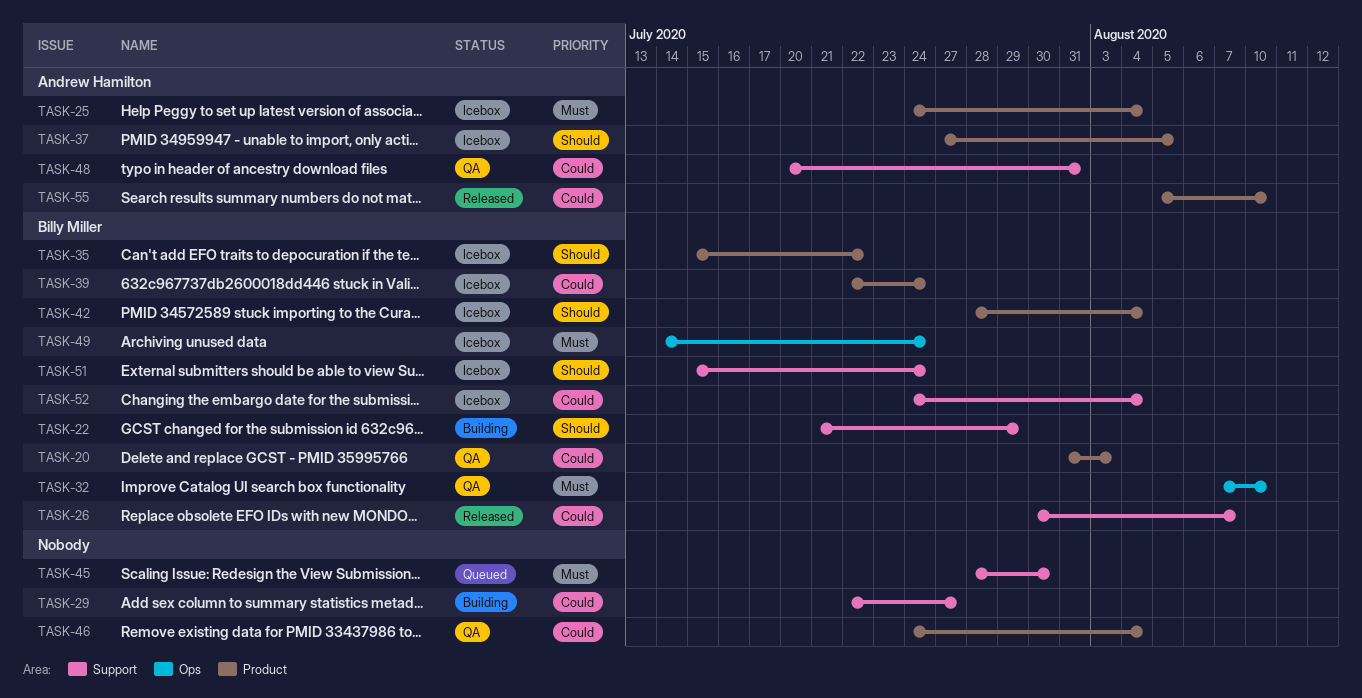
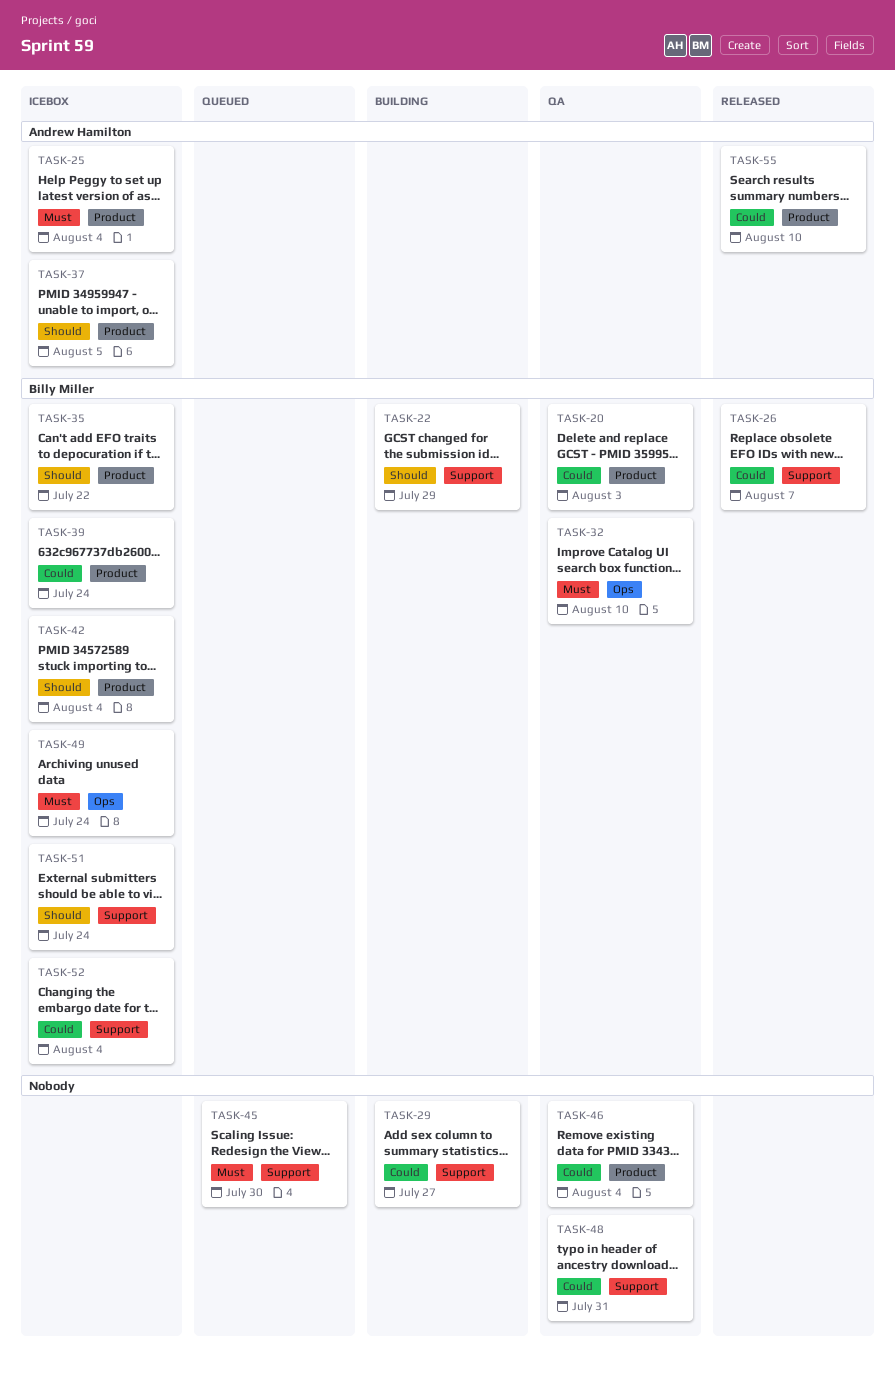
TASK-48, owner: Andrew Hamilton -> none

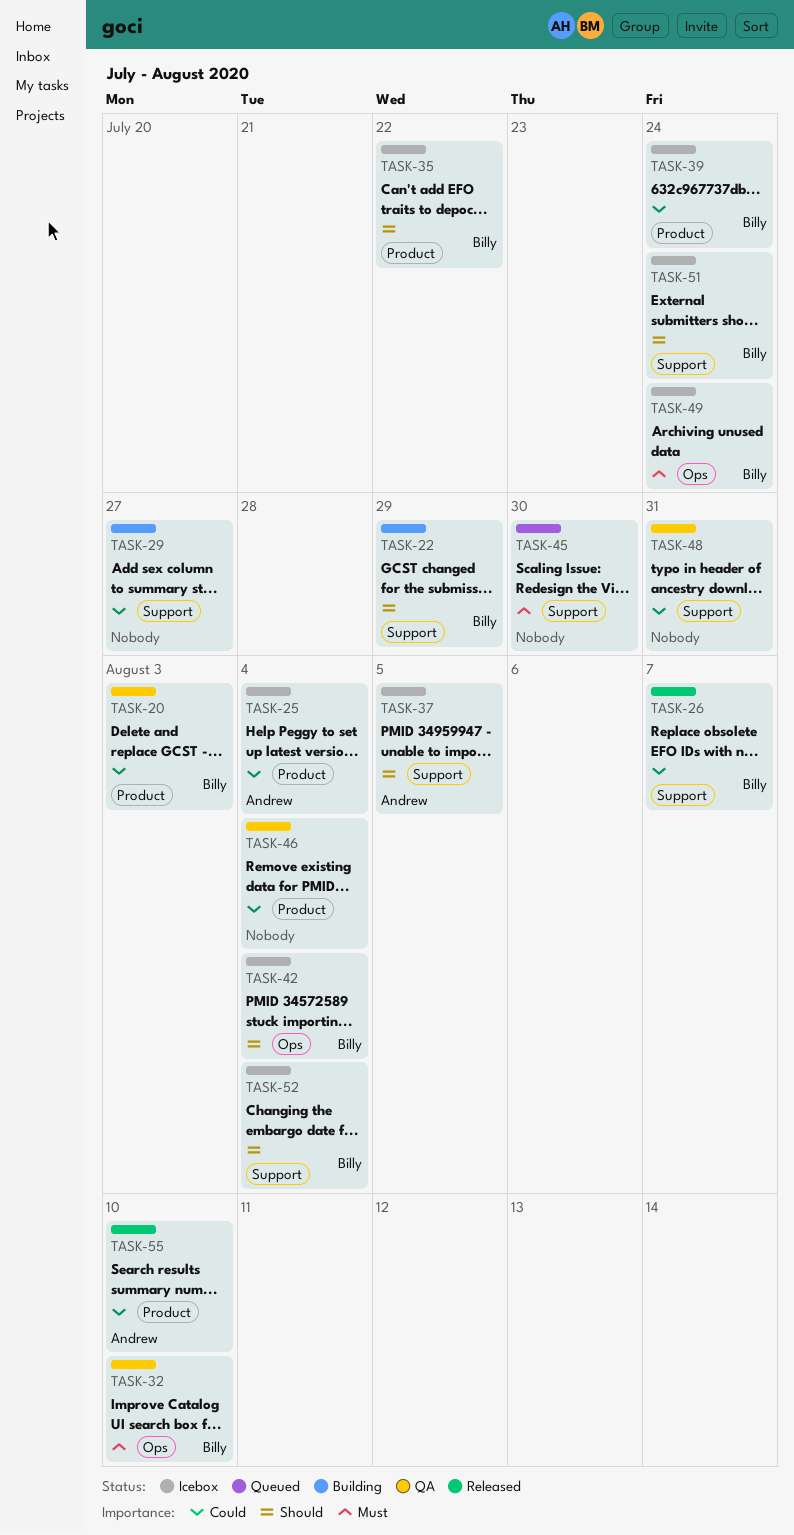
TASK-25, priority: Must -> Could
TASK-37, label: Product -> Support
TASK-42, label: Product -> Ops
TASK-52, priority: Could -> Should

